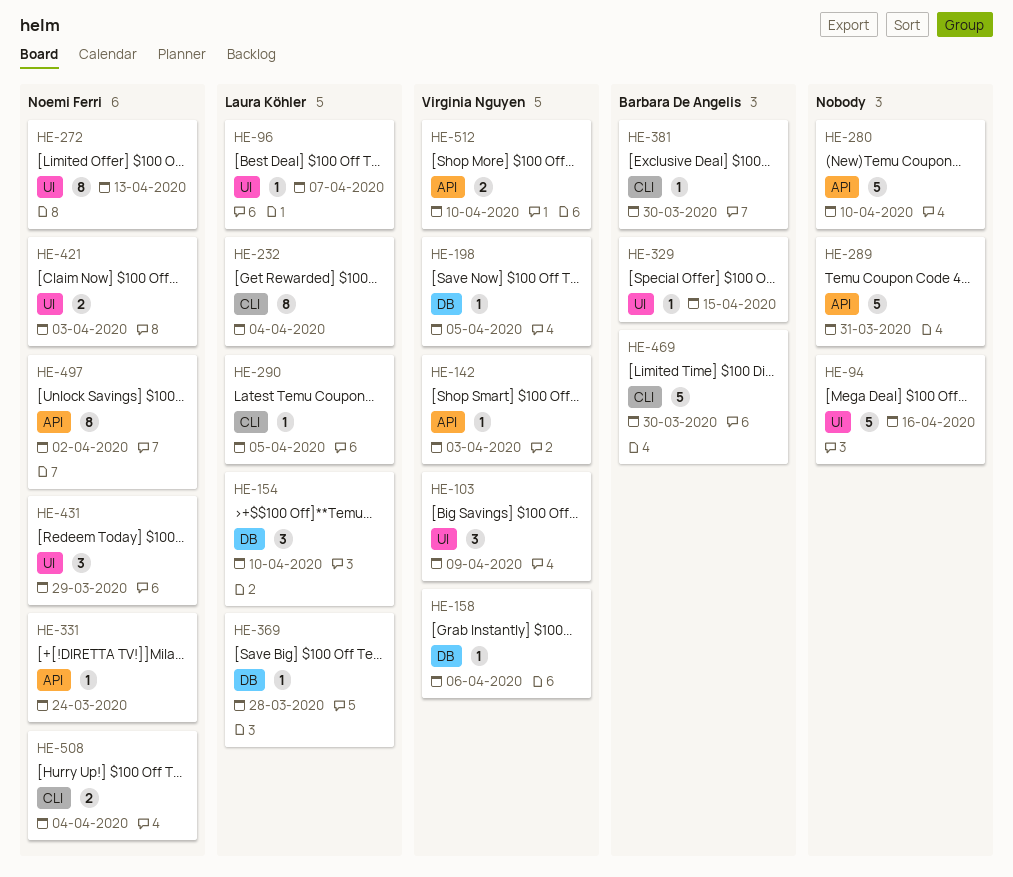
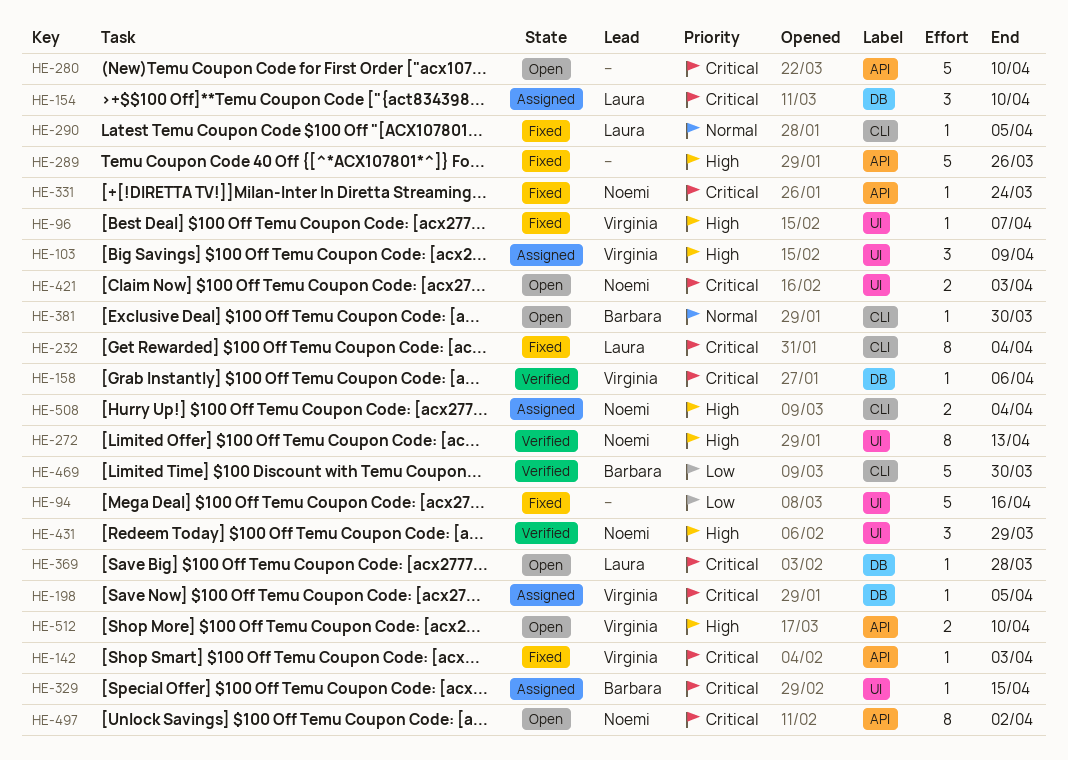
HE-96, owner: Laura Köhler -> Virginia Nguyen
HE-289, due: Mar 31 -> Mar 26

